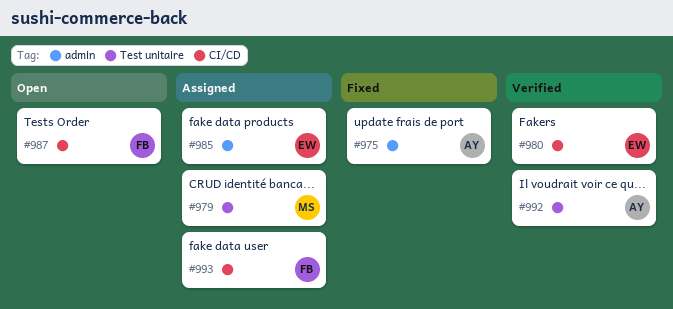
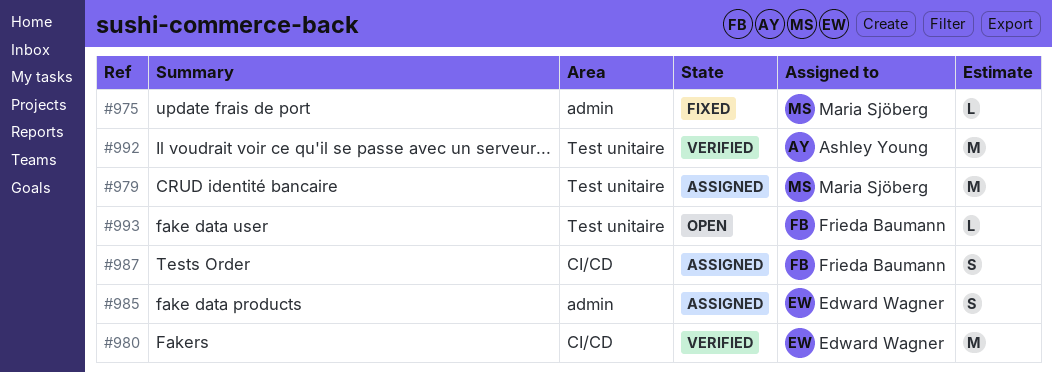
#975, owner: Ashley Young -> Maria Sjöberg
#987, status: Open -> Assigned
#993, status: Assigned -> Open
#993, label: CI/CD -> Test unitaire

